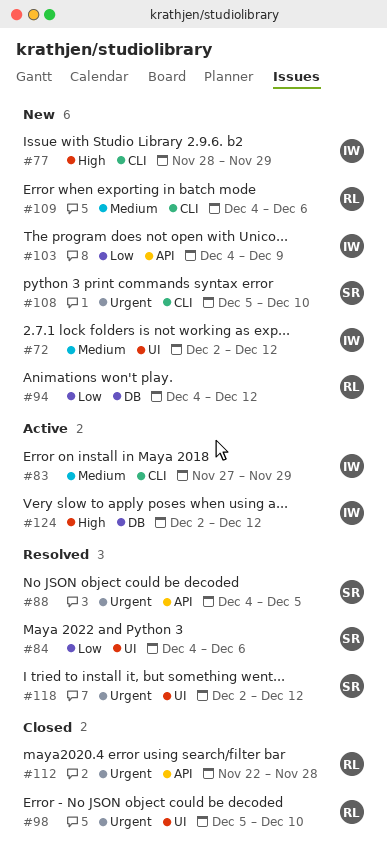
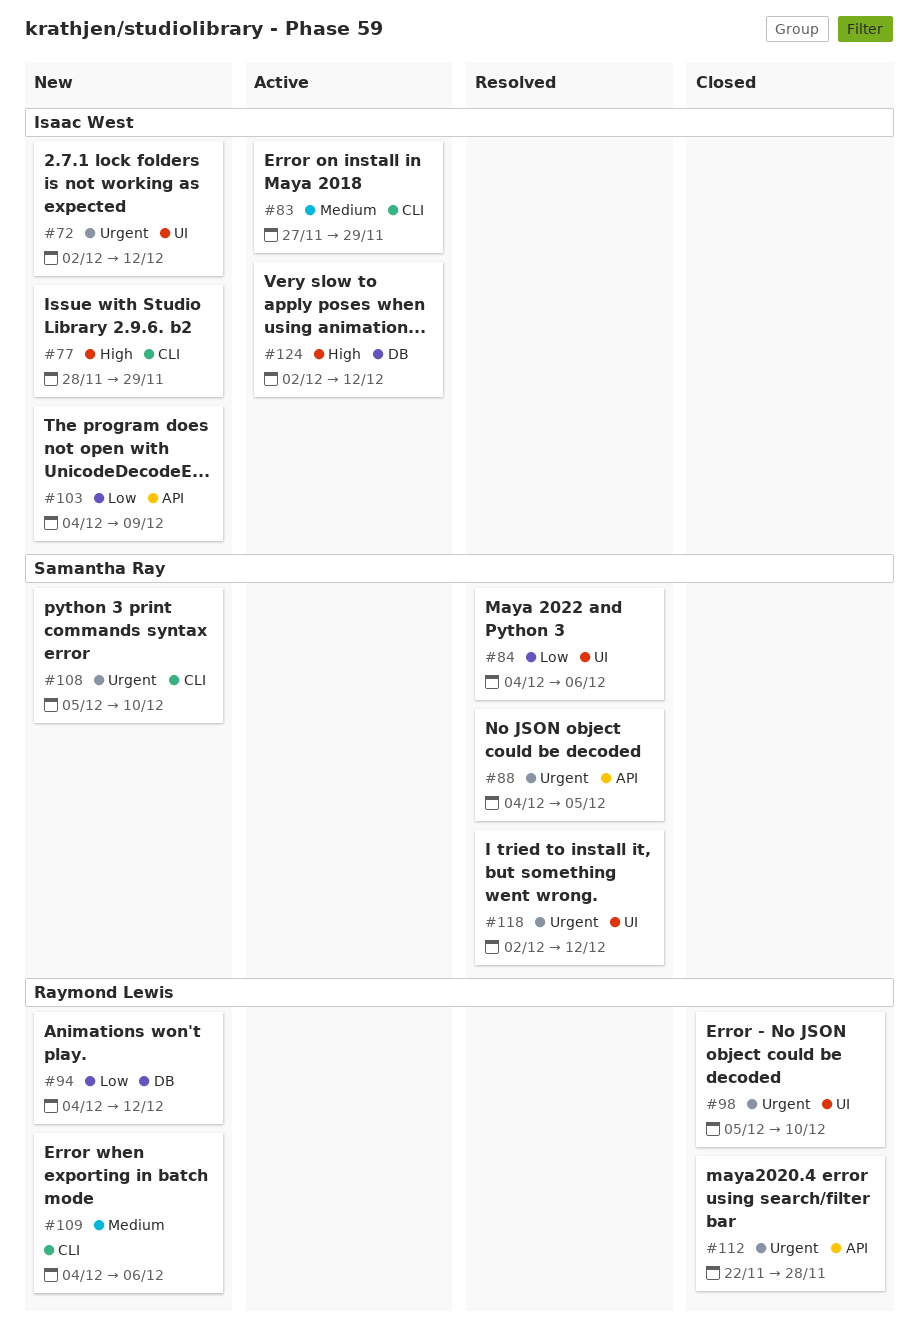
#72, priority: Medium -> Urgent

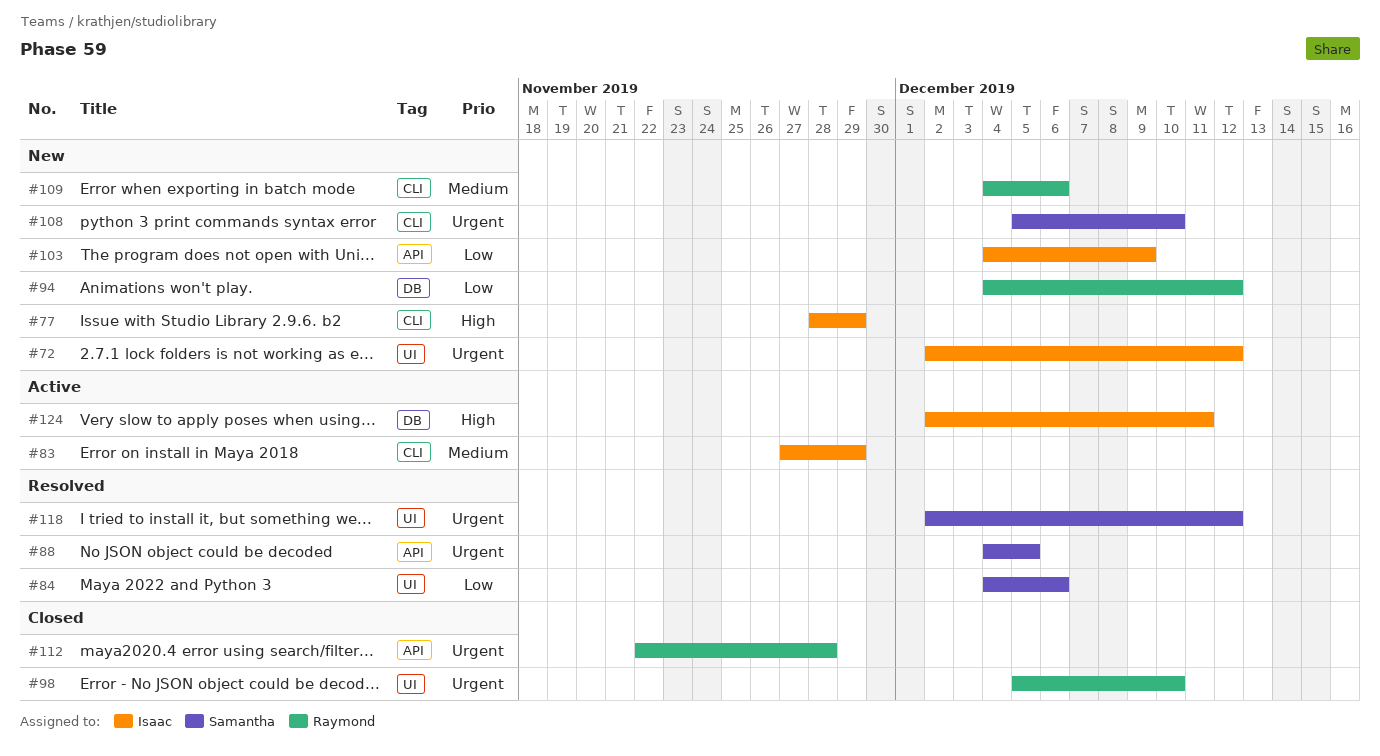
#124, due: Dec 12 -> Dec 11

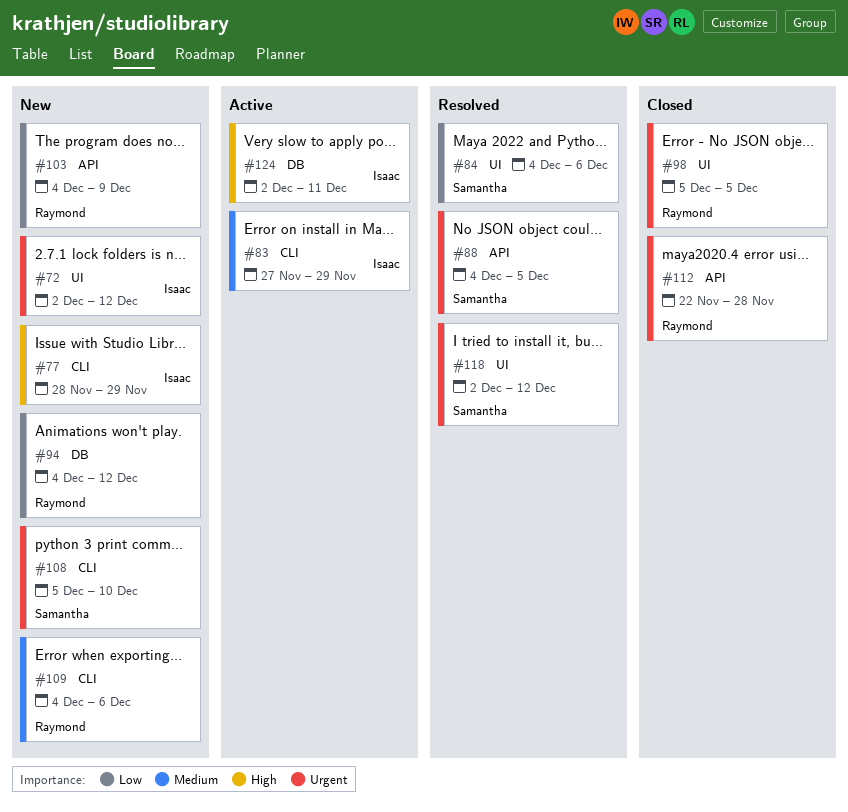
#98, due: Dec 10 -> Dec 5
#103, owner: Isaac -> Raymond

